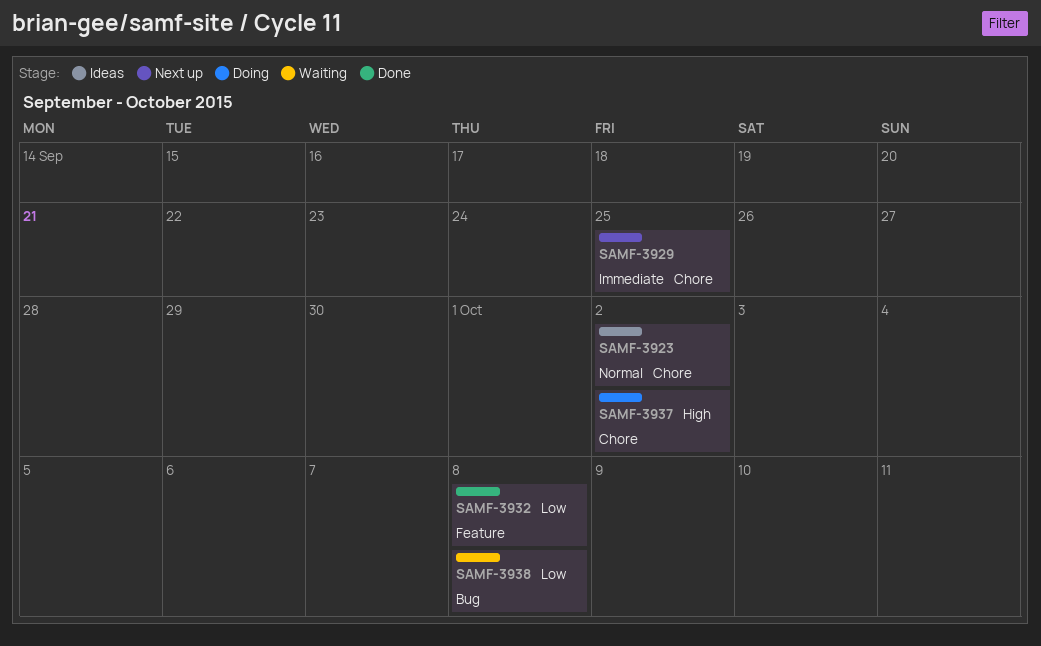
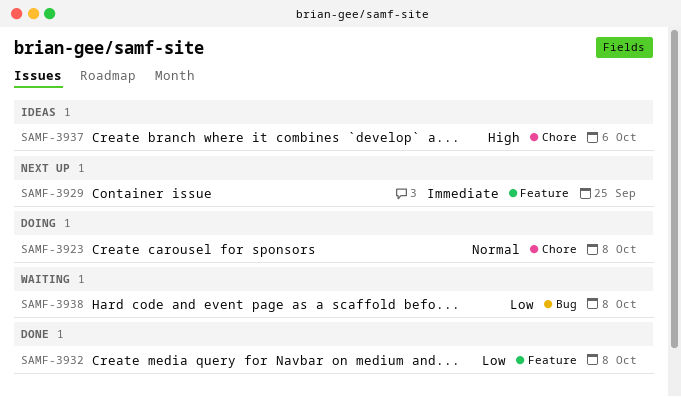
SAMF-3923, status: Ideas -> Doing
SAMF-3923, due: Oct 2 -> Oct 8
SAMF-3929, label: Chore -> Feature
SAMF-3937, status: Doing -> Ideas
SAMF-3937, due: Oct 2 -> Oct 6

